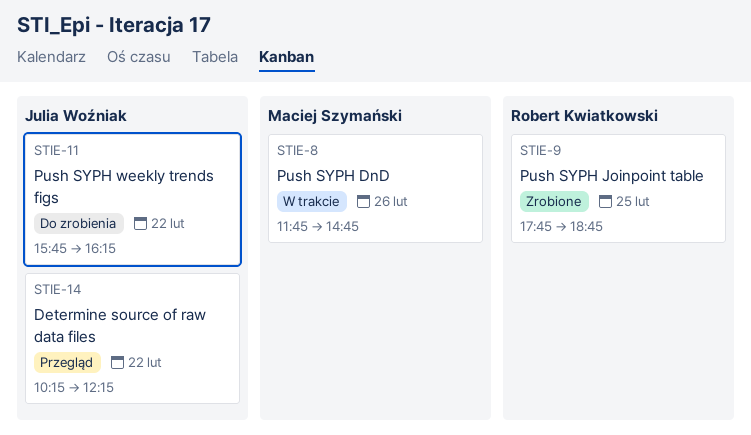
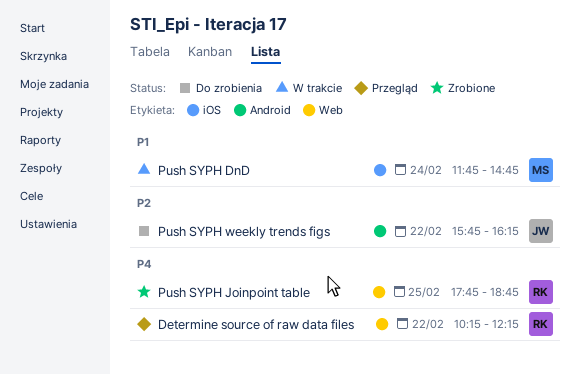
Determine source of raw data files, owner: Julia Woźniak -> Robert Kwiatkowski
Push SYPH DnD, day: Feb 26 -> Feb 24

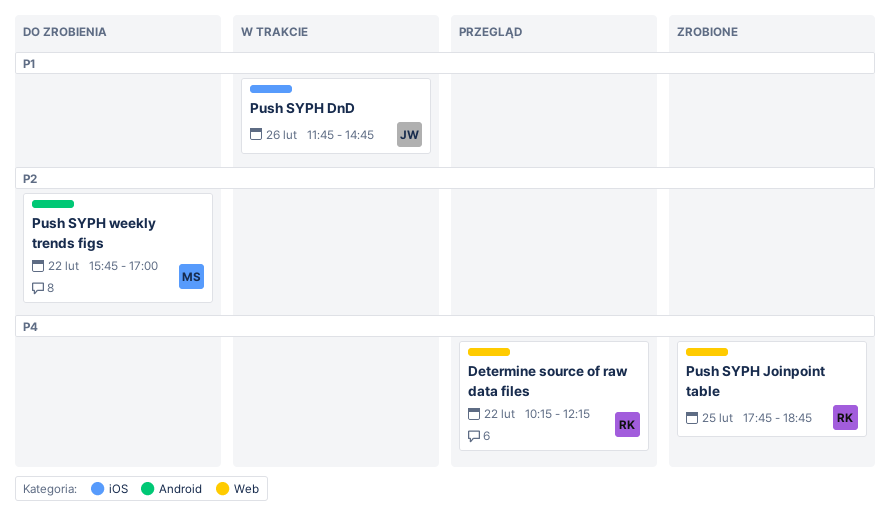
Push SYPH DnD, owner: MS -> JW
Push SYPH DnD, day: Feb 24 -> Feb 26
Push SYPH weekly trends figs, owner: JW -> MS
Push SYPH weekly trends figs, ends: 16:15 -> 17:00

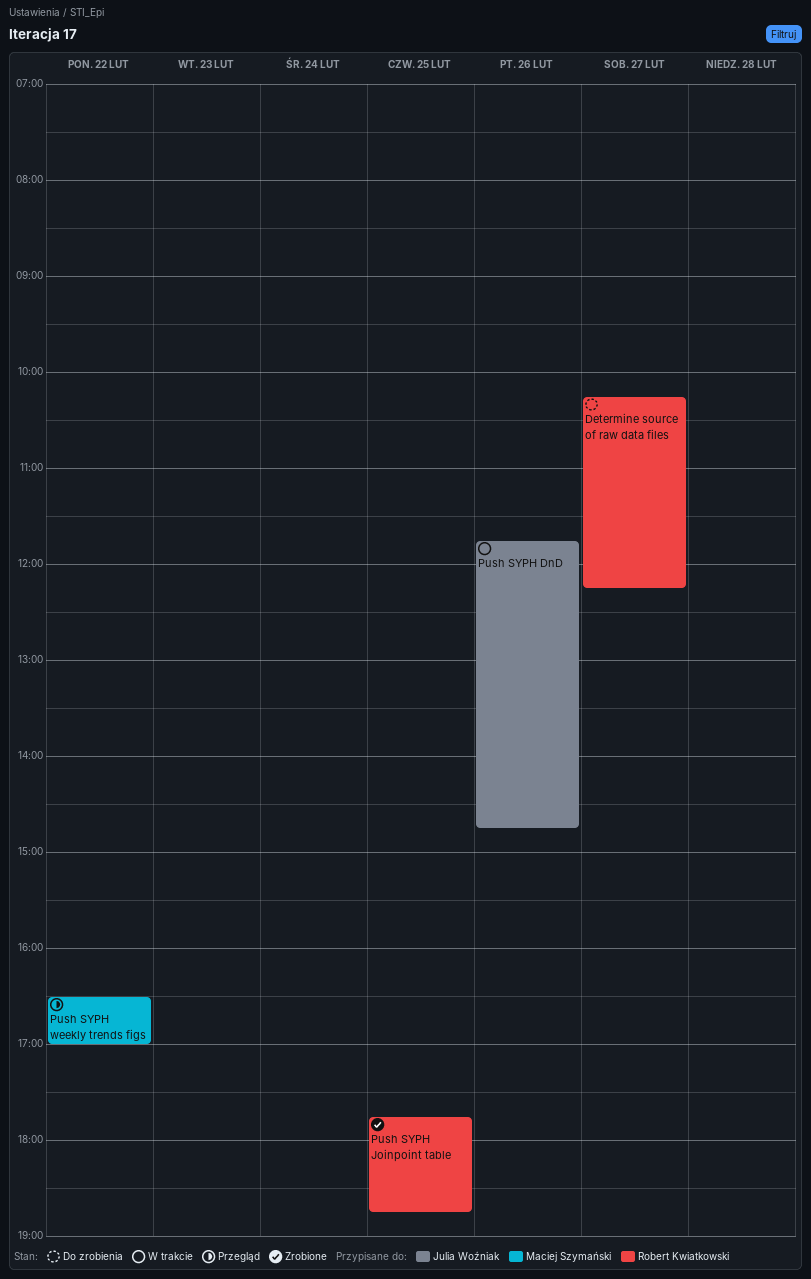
Determine source of raw data files, status: Przegląd -> Do zrobienia
Determine source of raw data files, day: Feb 22 -> Feb 27
Push SYPH weekly trends figs, status: Do zrobienia -> Przegląd
Push SYPH weekly trends figs, begins: 15:45 -> 16:30

